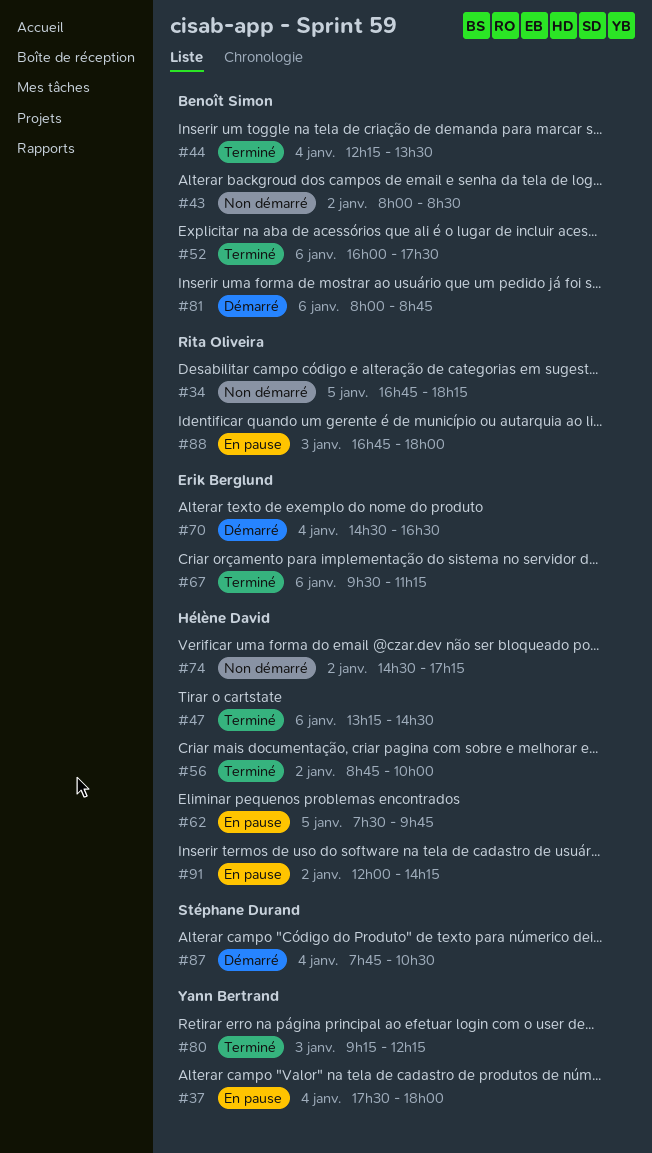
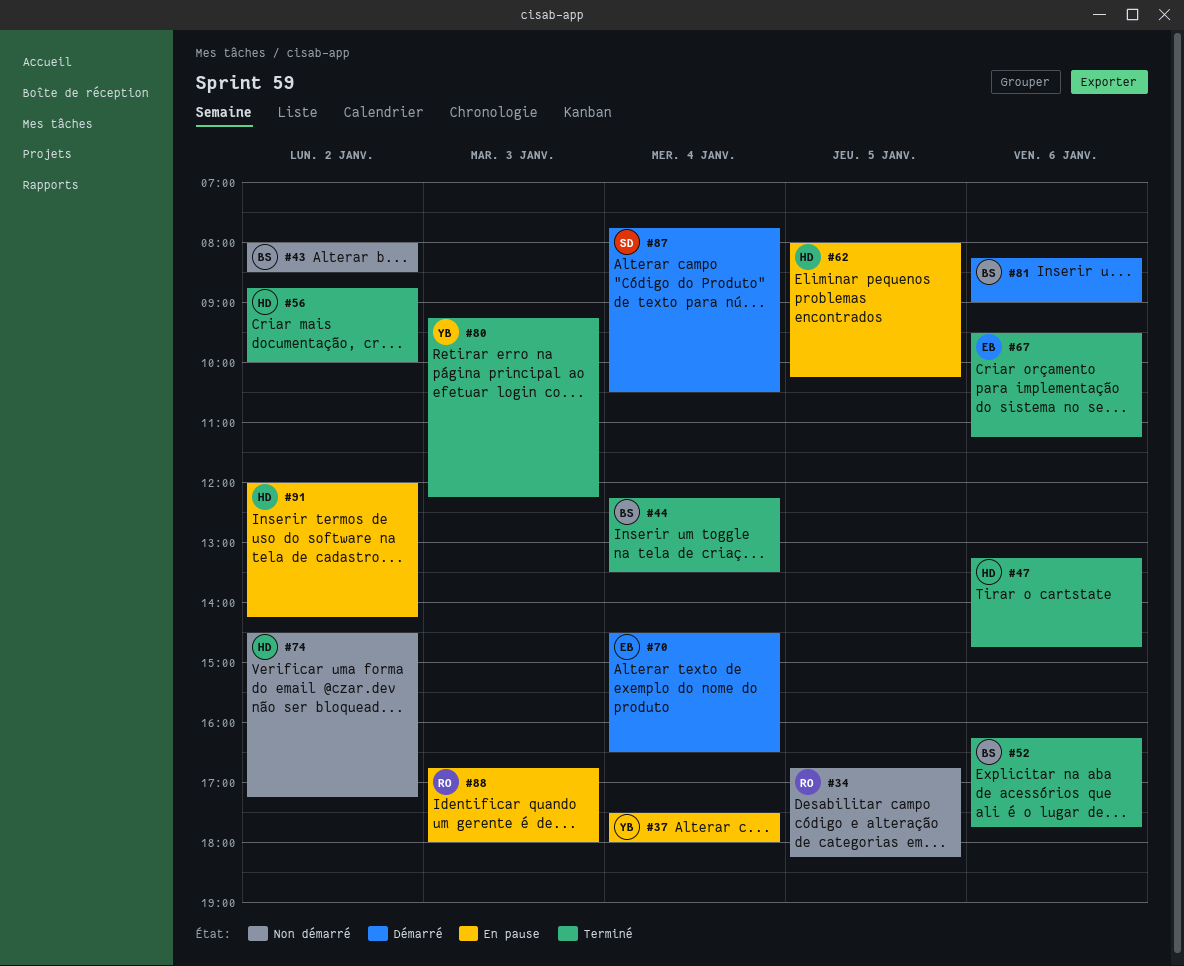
#47, ends: 14:30 -> 14:45
#52, begins: 16:00 -> 16:15
#52, ends: 17:30 -> 17:45
#62, begins: 07:30 -> 08:00
#62, ends: 09:45 -> 10:15
#81, begins: 08:00 -> 08:15
#81, ends: 08:45 -> 09:00

